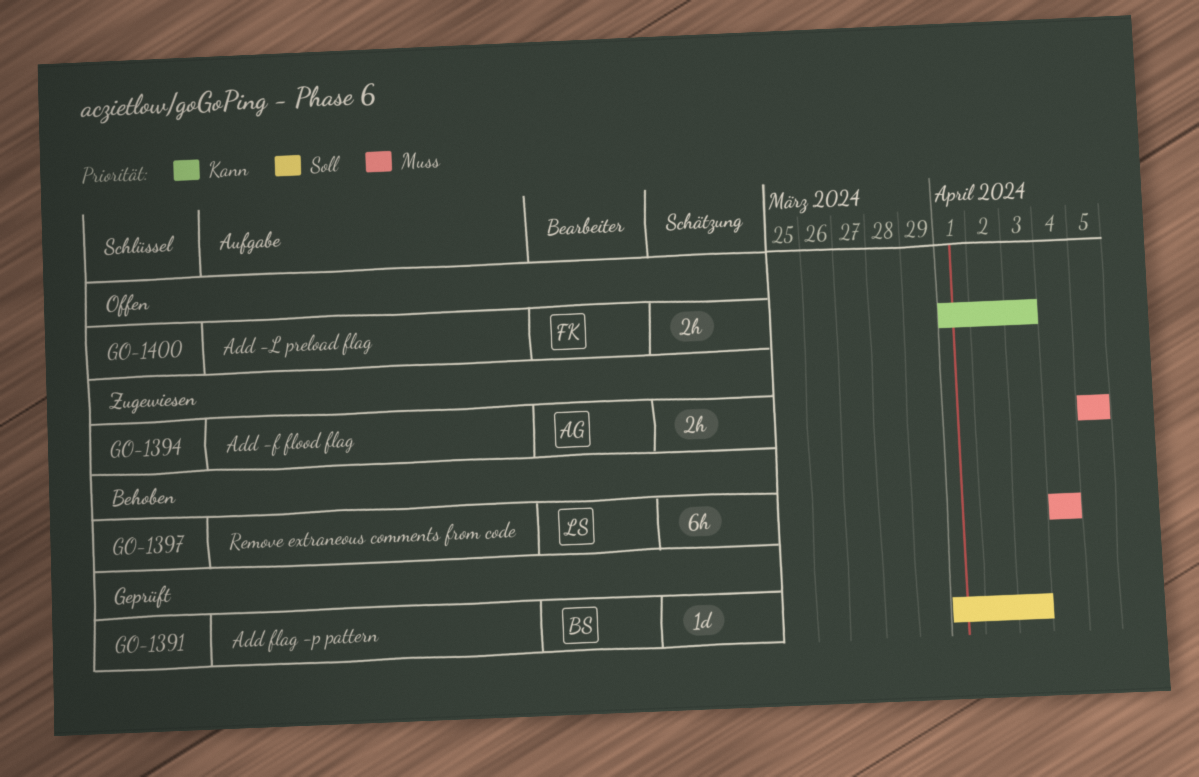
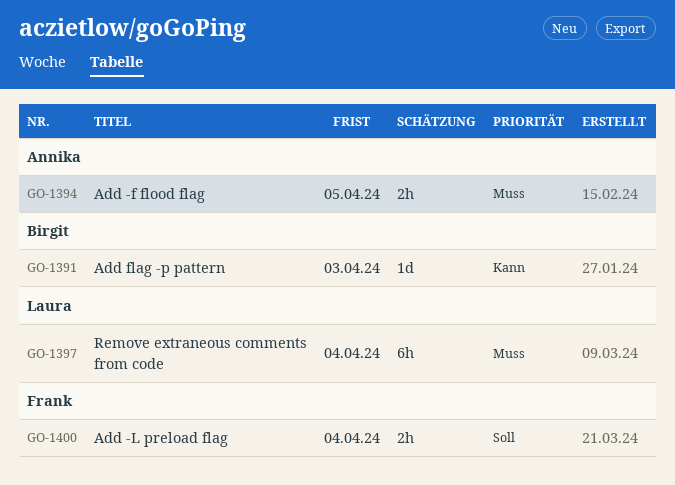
GO-1391, priority: Soll -> Kann
GO-1400, priority: Kann -> Soll
GO-1400, due: Apr 3 -> Apr 4

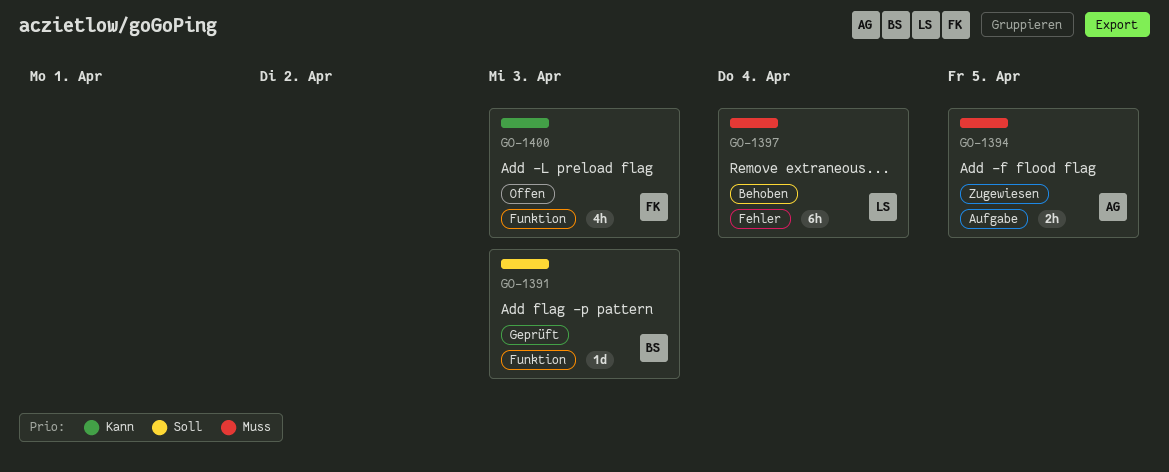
GO-1391, priority: Kann -> Soll
GO-1400, priority: Soll -> Kann
GO-1400, estimate: 2h -> 4h
GO-1400, due: Apr 4 -> Apr 3

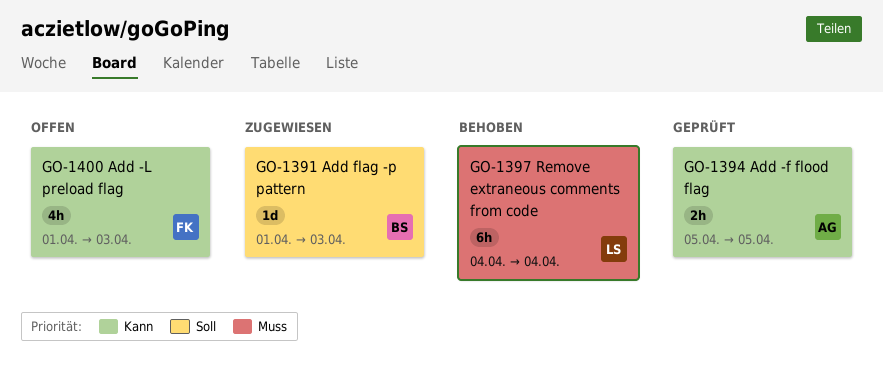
GO-1391, status: Geprüft -> Zugewiesen
GO-1394, status: Zugewiesen -> Geprüft
GO-1394, priority: Muss -> Kann

